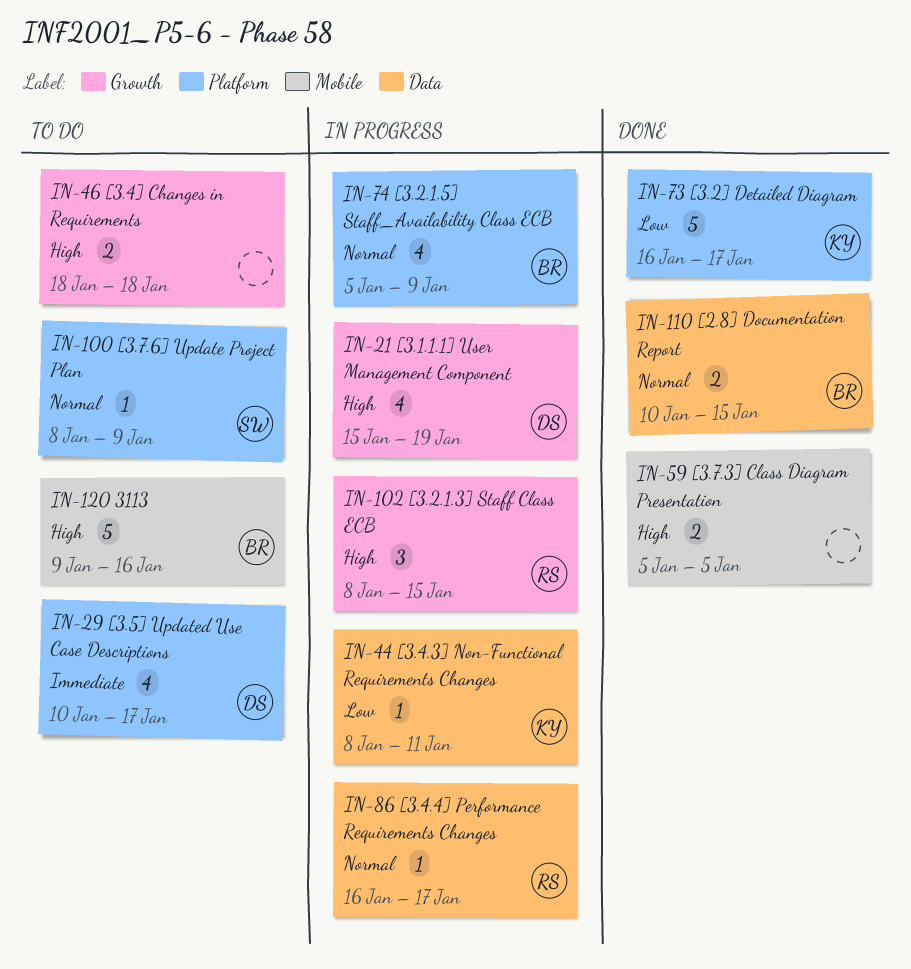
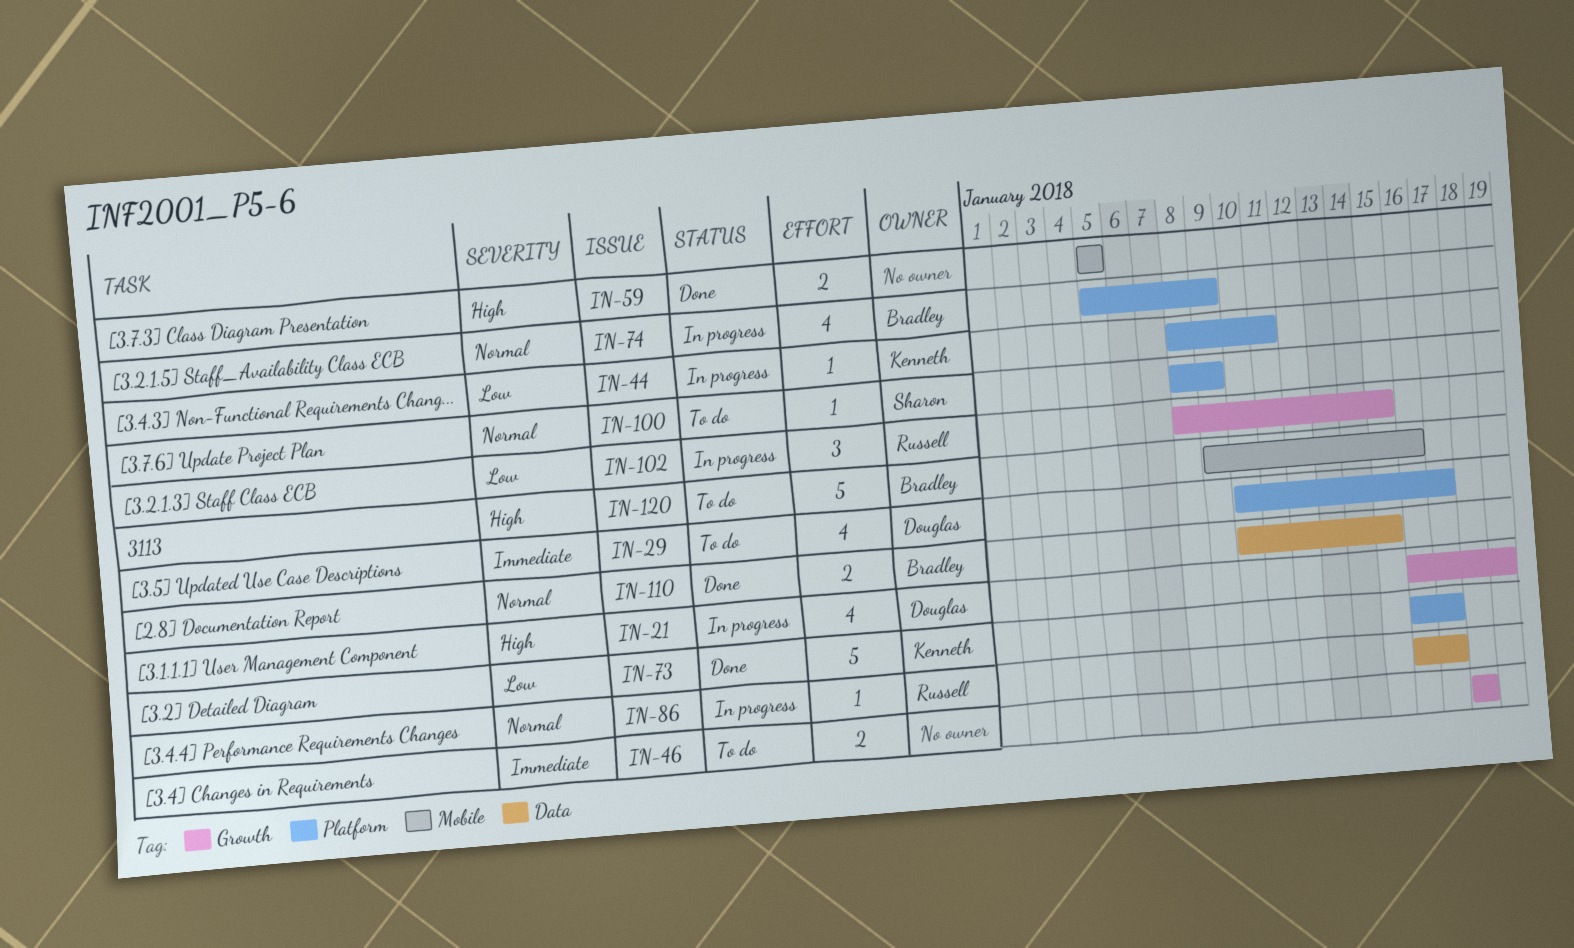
IN-21, start: Jan 15 -> Jan 16
IN-44, label: Data -> Platform
IN-46, priority: High -> Immediate
IN-102, priority: High -> Low

